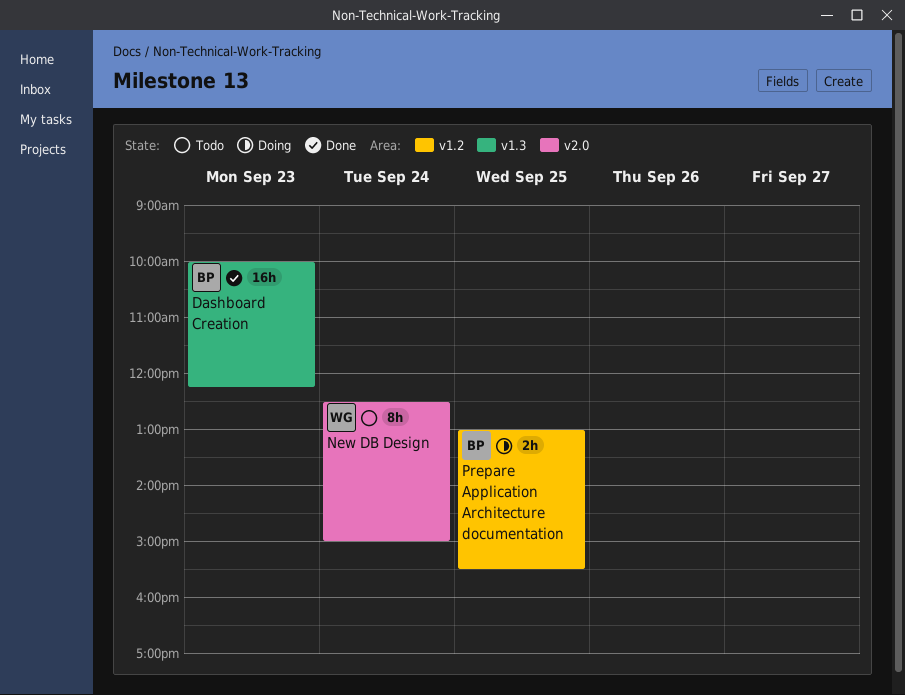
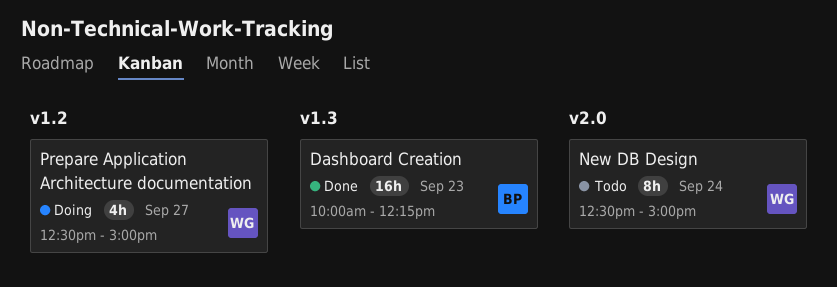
Prepare Application Architecture documentation, owner: BP -> WG
Prepare Application Architecture documentation, estimate: 2h -> 4h
Prepare Application Architecture documentation, day: Sep 25 -> Sep 27
Prepare Application Architecture documentation, begins: 13:00 -> 12:30
Prepare Application Architecture documentation, ends: 15:30 -> 15:00

